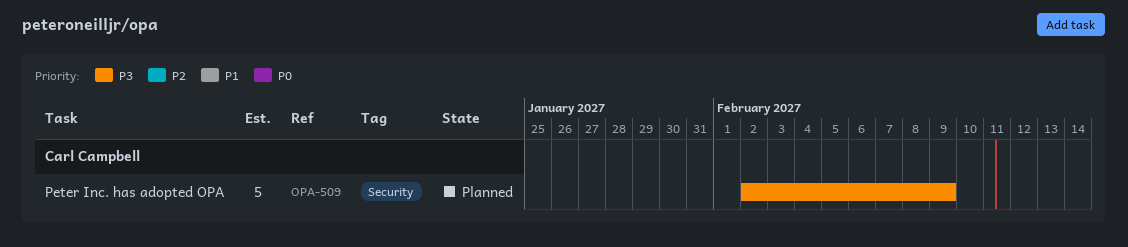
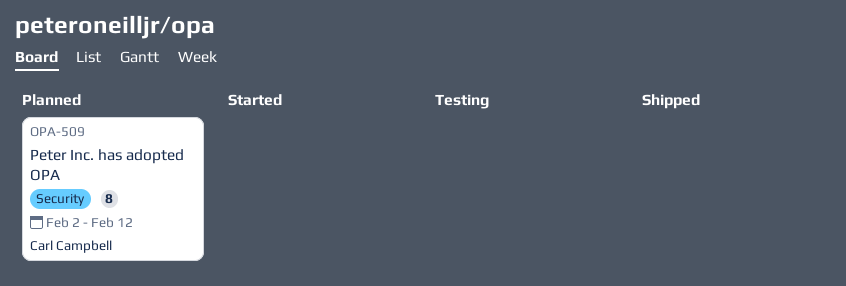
OPA-509, estimate: 5 -> 8
OPA-509, due: Feb 9 -> Feb 12

